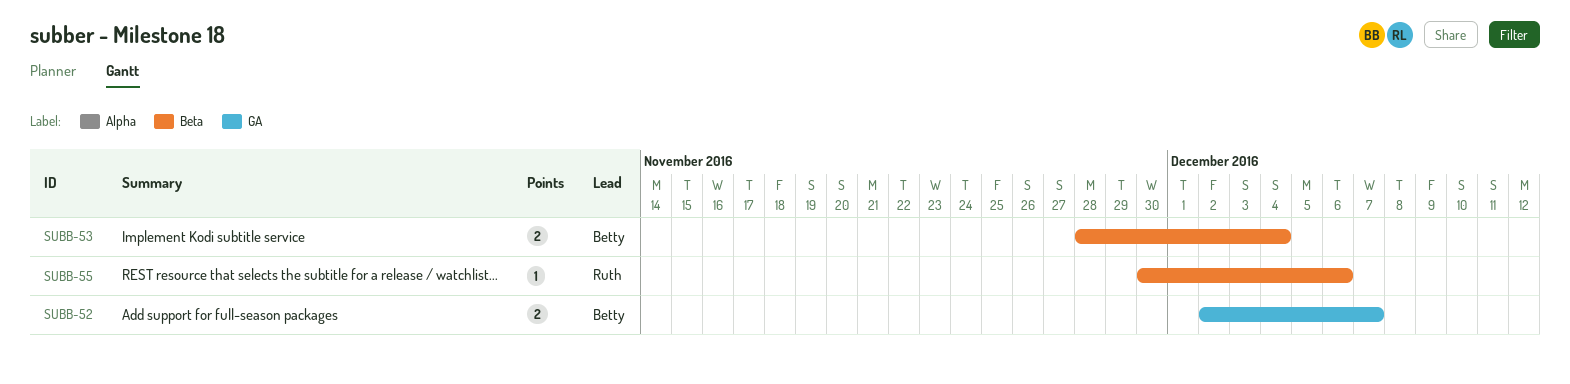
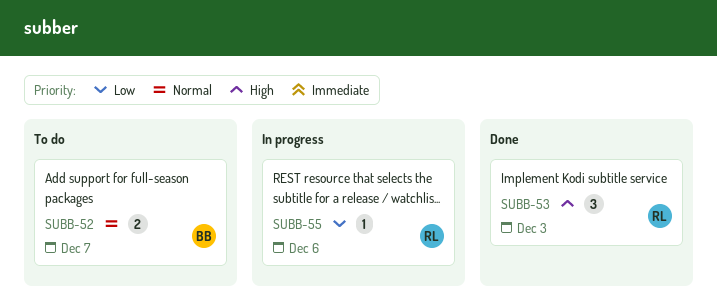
SUBB-53, owner: Betty -> Ruth
SUBB-53, estimate: 2 -> 3
SUBB-53, due: Dec 4 -> Dec 3

